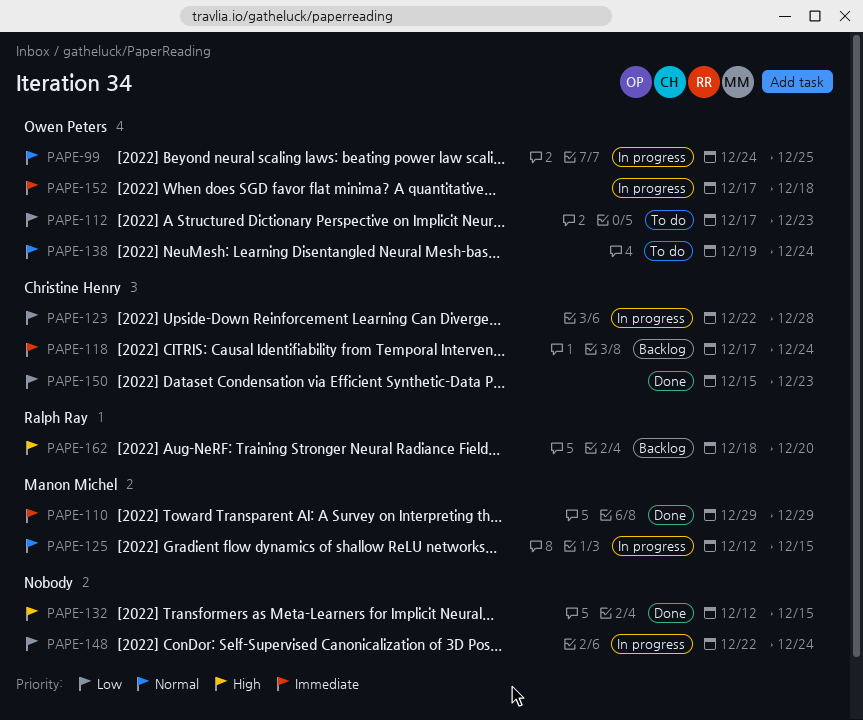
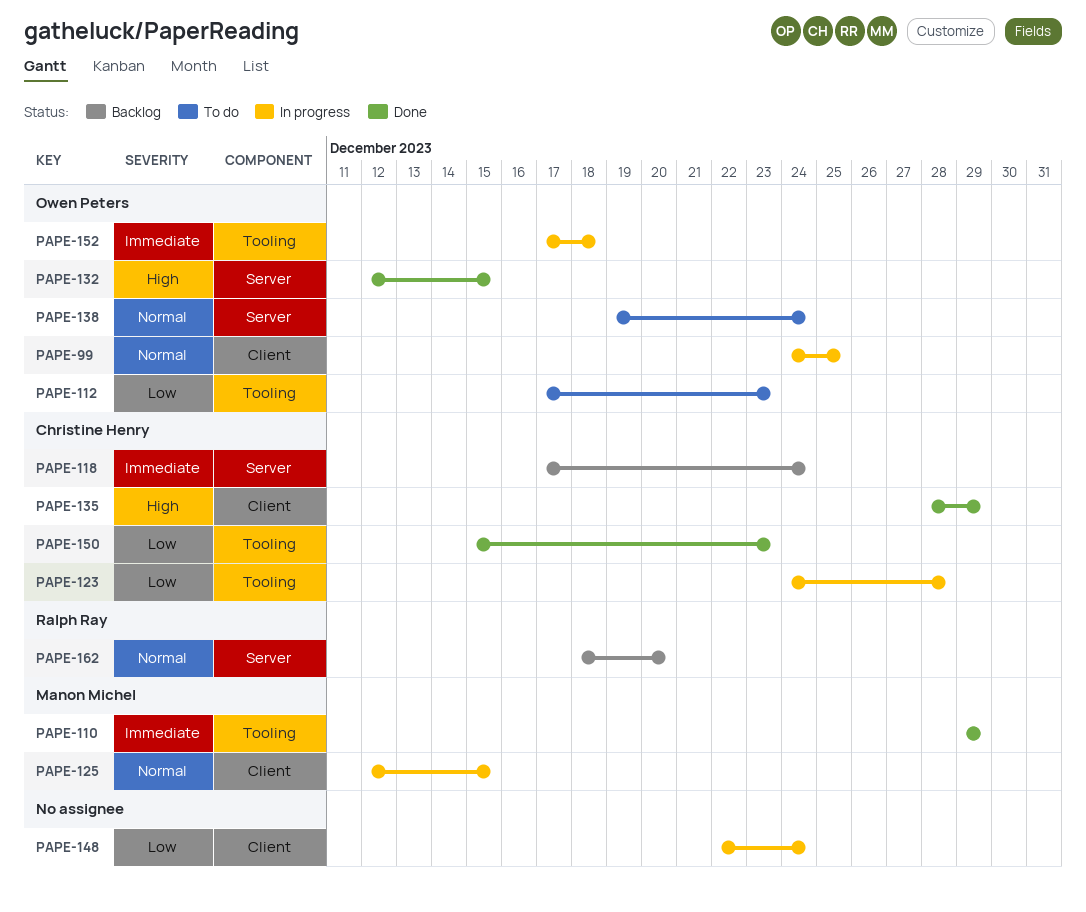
PAPE-123, start: Dec 22 -> Dec 24
PAPE-132, owner: none -> Owen Peters
PAPE-135: none -> present
PAPE-162, priority: High -> Normal

